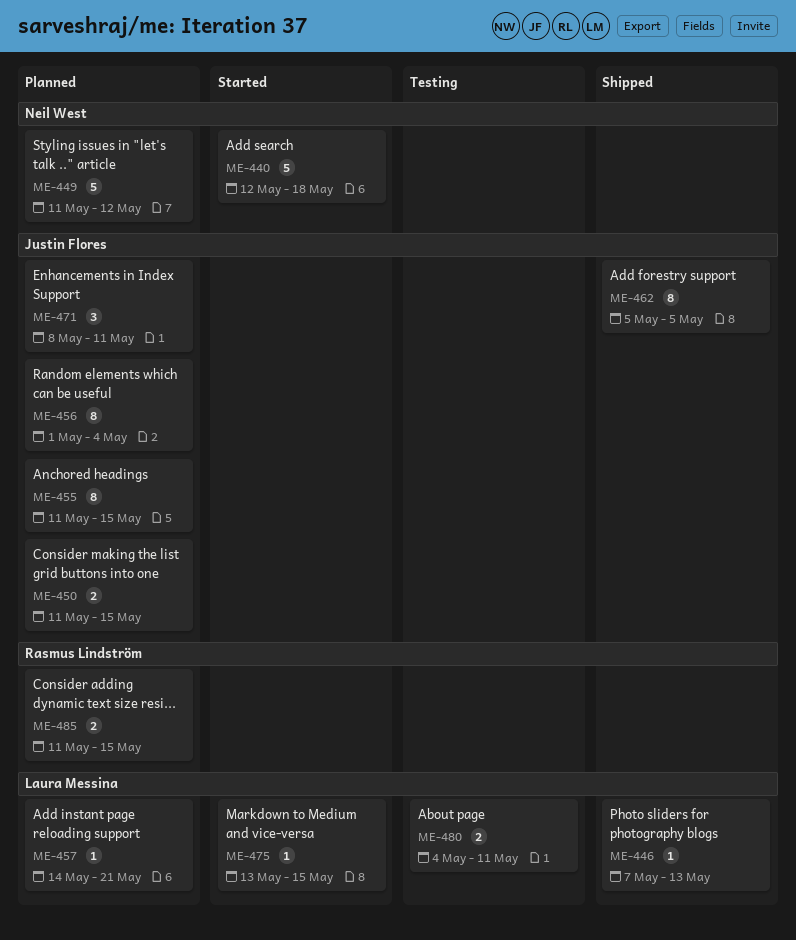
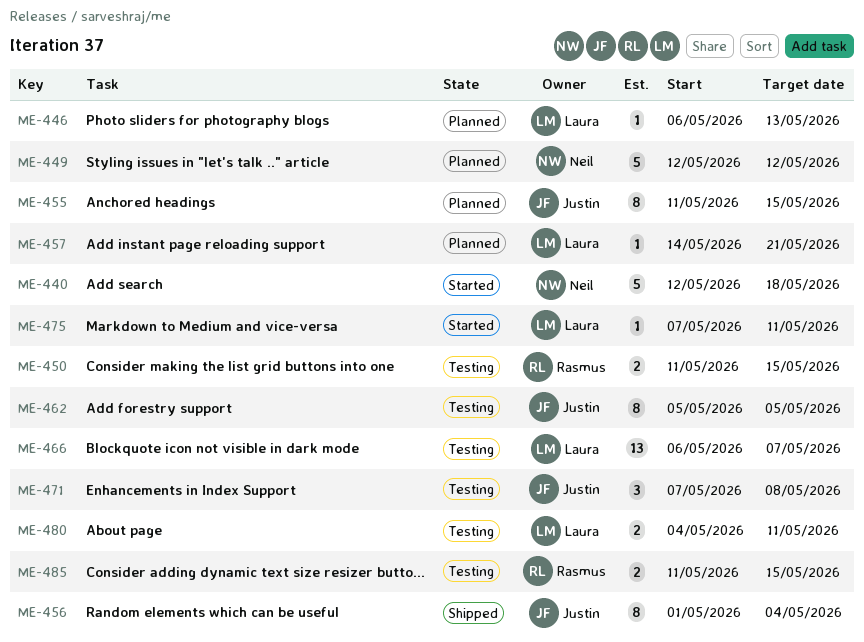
ME-446, status: Shipped -> Planned
ME-446, start: May 7 -> May 6
ME-449, start: May 11 -> May 12
ME-450, status: Planned -> Testing
ME-450, owner: Justin Flores -> Rasmus Lindström
ME-456, status: Planned -> Shipped
ME-462, status: Shipped -> Testing
ME-466: none -> present
ME-471, status: Planned -> Testing
ME-471, start: May 8 -> May 7
ME-471, due: May 11 -> May 8
ME-475, start: May 13 -> May 7
ME-475, due: May 15 -> May 11
ME-485, status: Planned -> Testing

